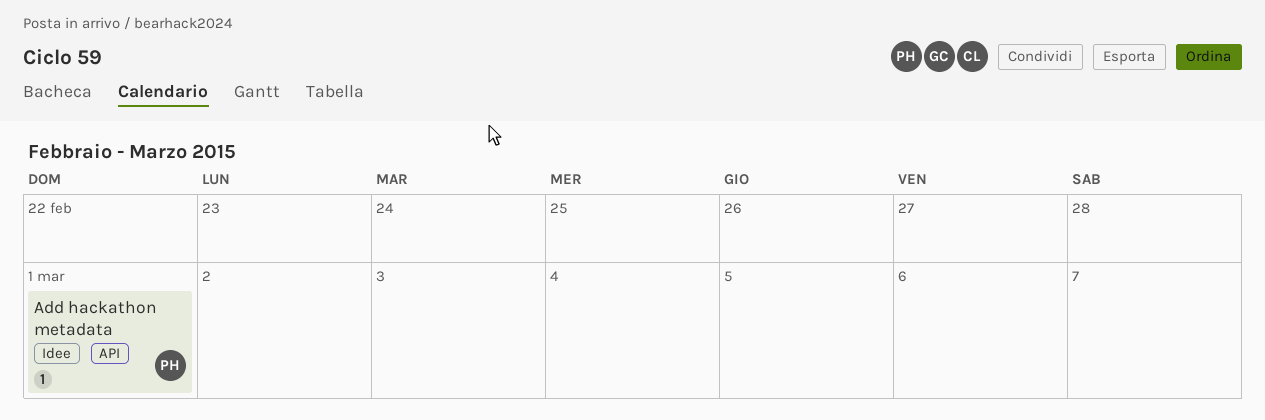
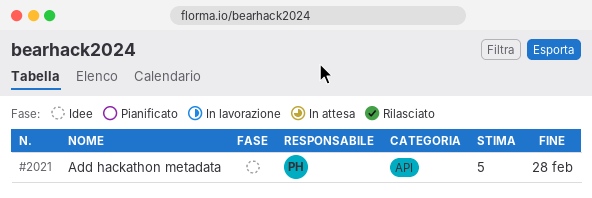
Add hackathon metadata, estimate: 1 -> 5
Add hackathon metadata, due: Mar 1 -> Feb 28

